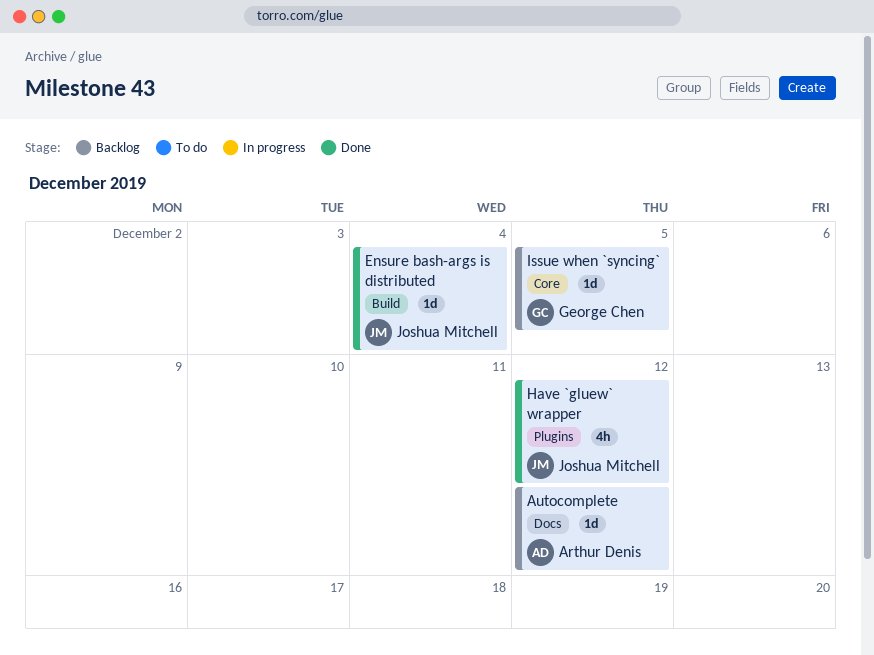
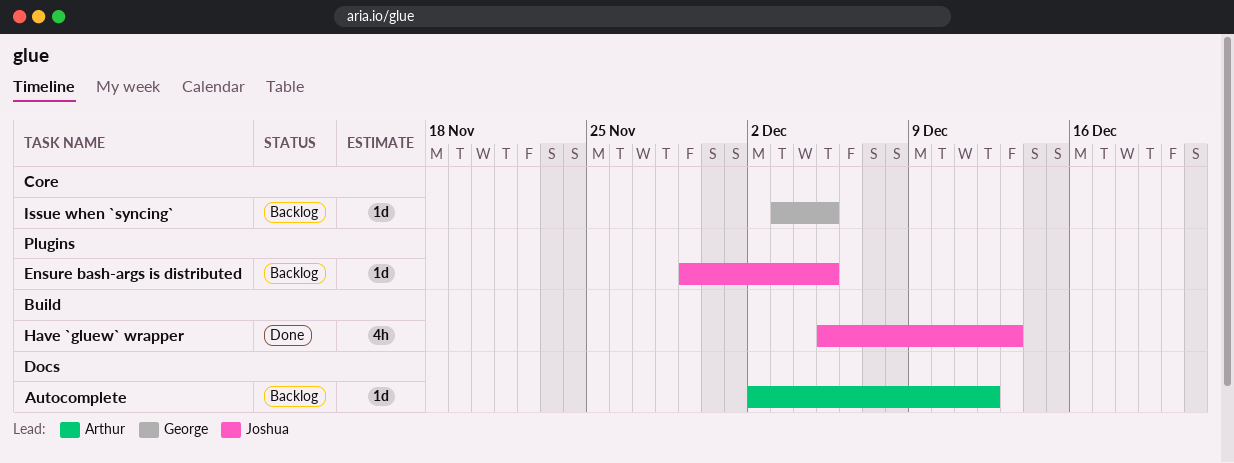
Ensure bash-args is distributed, status: Done -> Backlog
Ensure bash-args is distributed, label: Build -> Plugins
Ensure bash-args is distributed, due: Dec 4 -> Dec 5
Have `gluew` wrapper, label: Plugins -> Build
Have `gluew` wrapper, due: Dec 12 -> Dec 13

